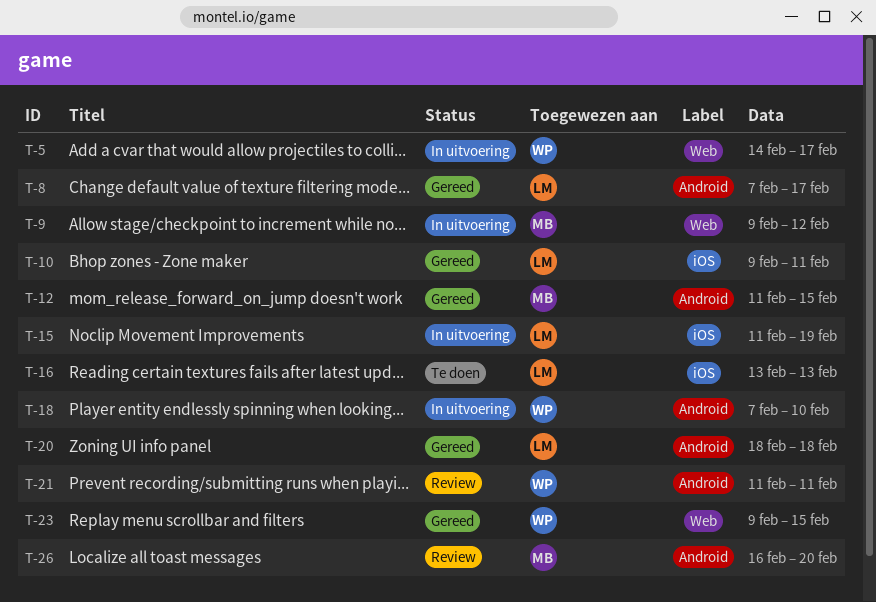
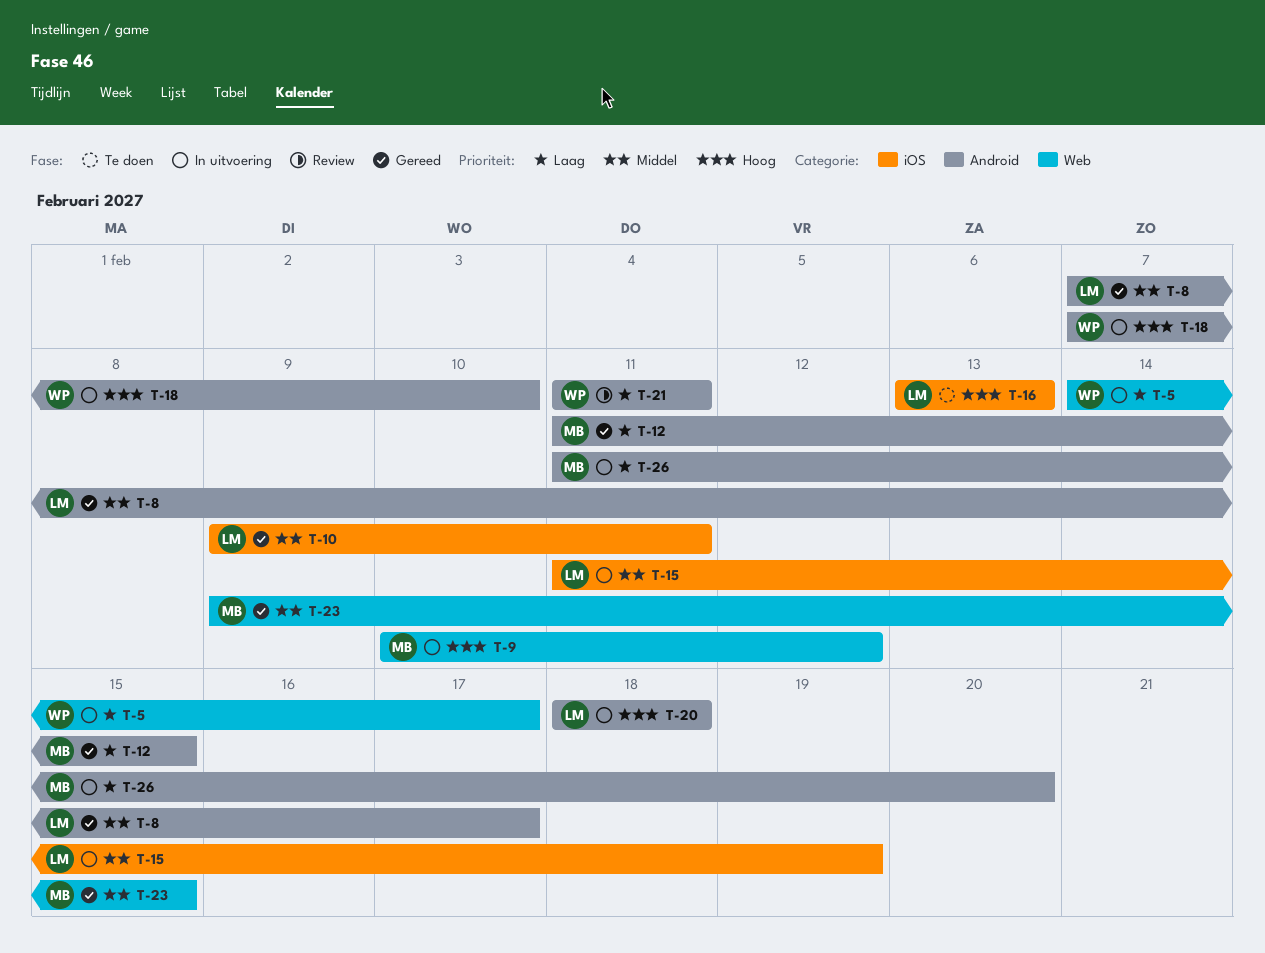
T-9, start: Feb 9 -> Feb 10
T-20, status: Gereed -> In uitvoering
T-23, owner: WP -> MB
T-26, status: Review -> In uitvoering
T-26, start: Feb 16 -> Feb 11

